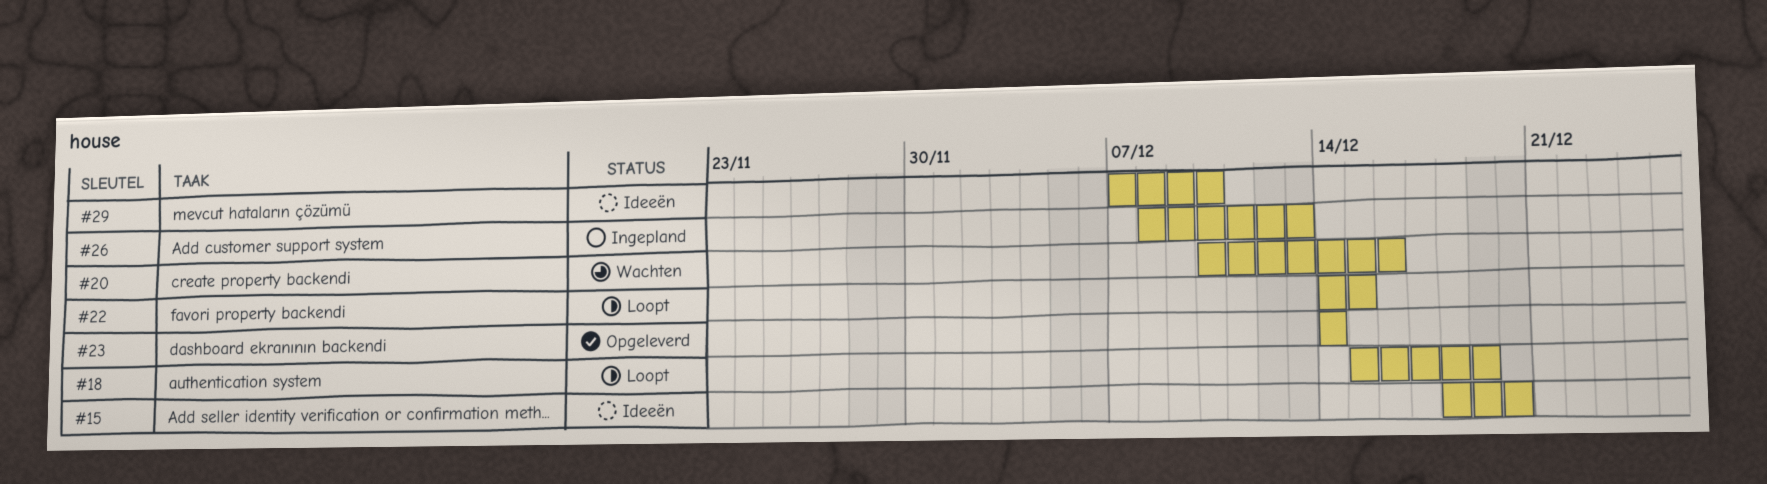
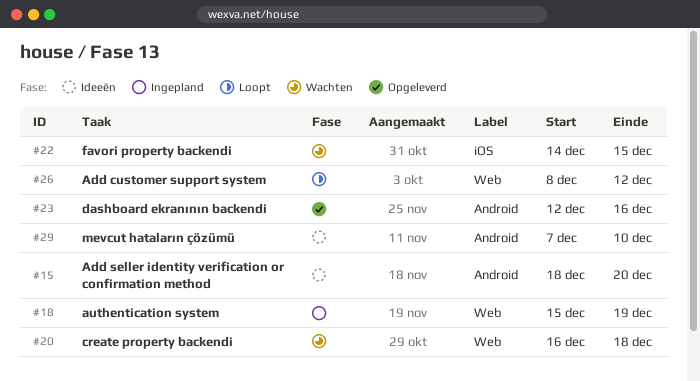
#18, status: Loopt -> Ingepland
#20, start: Dec 10 -> Dec 16
#20, due: Dec 16 -> Dec 18
#22, status: Loopt -> Wachten
#23, start: Dec 14 -> Dec 12
#23, due: Dec 14 -> Dec 16
#26, status: Ingepland -> Loopt
#26, due: Dec 13 -> Dec 12

